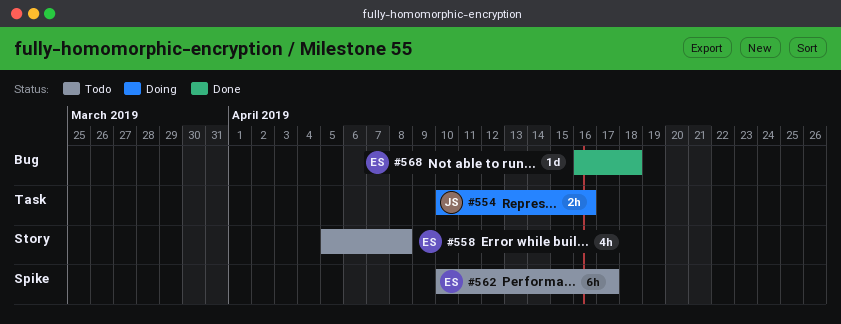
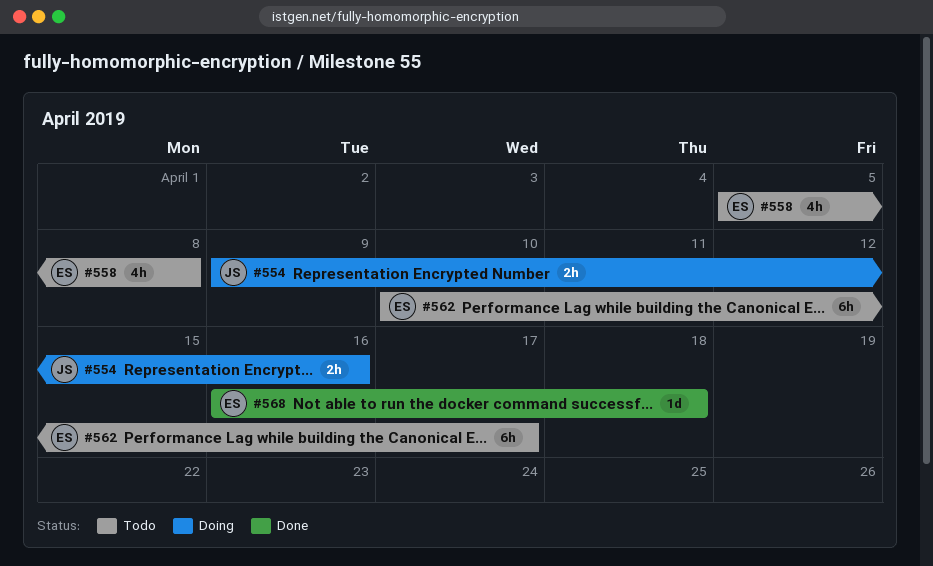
#554, start: Apr 10 -> Apr 9

